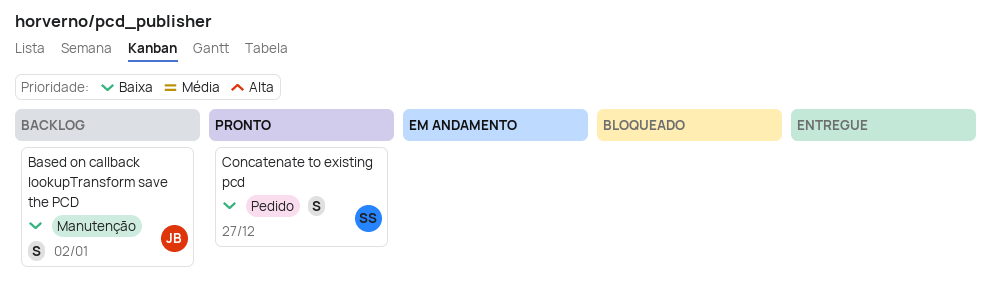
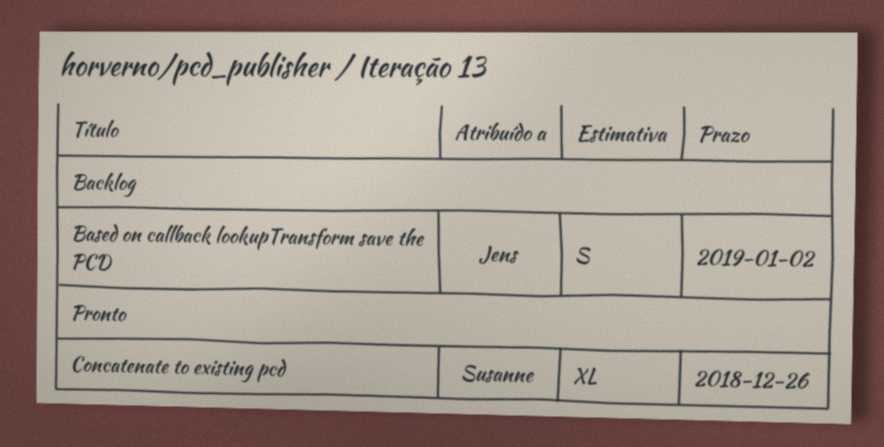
Concatenate to existing pcd, estimate: S -> XL
Concatenate to existing pcd, due: Dec 27 -> Dec 26

